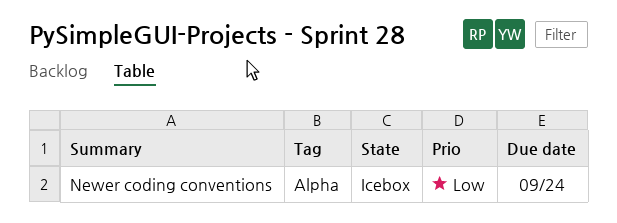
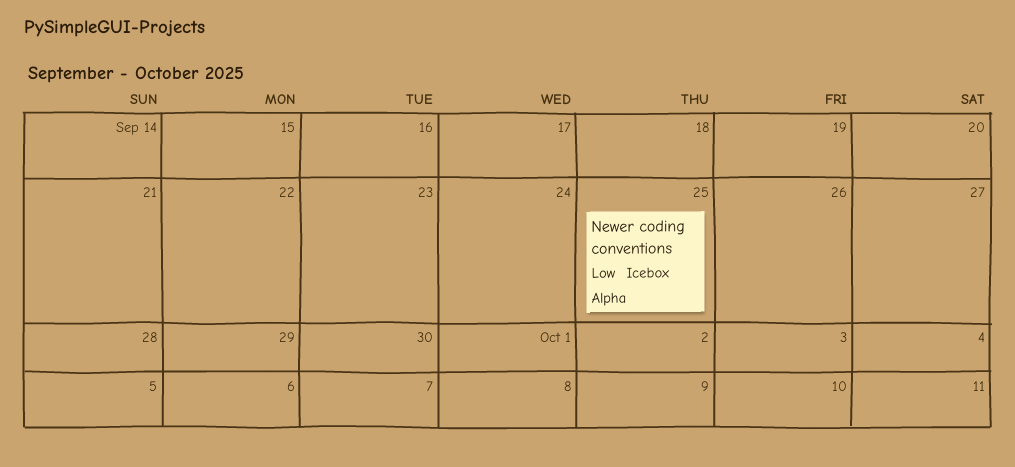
Newer coding conventions, due: Sep 24 -> Sep 25

